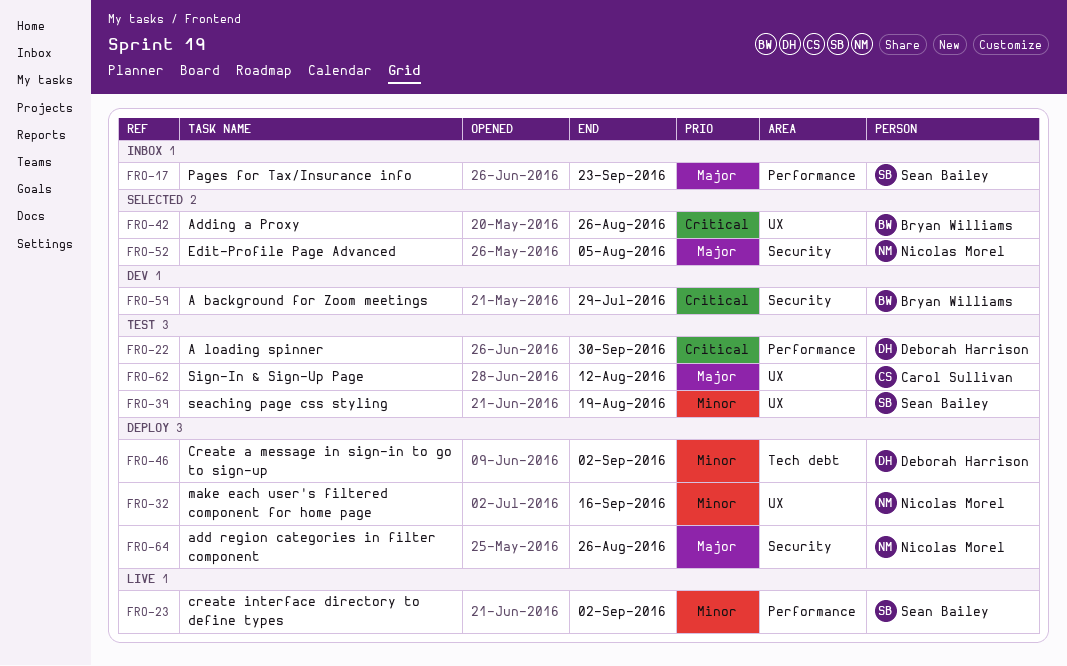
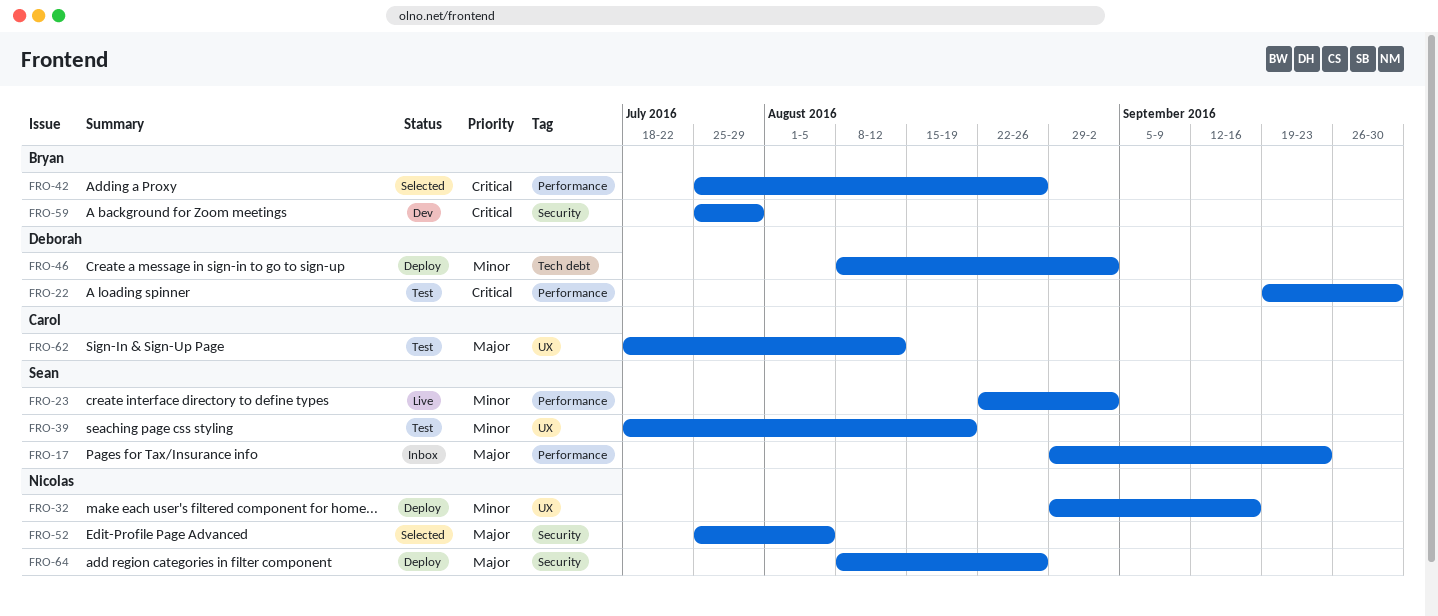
FRO-42, label: UX -> Performance

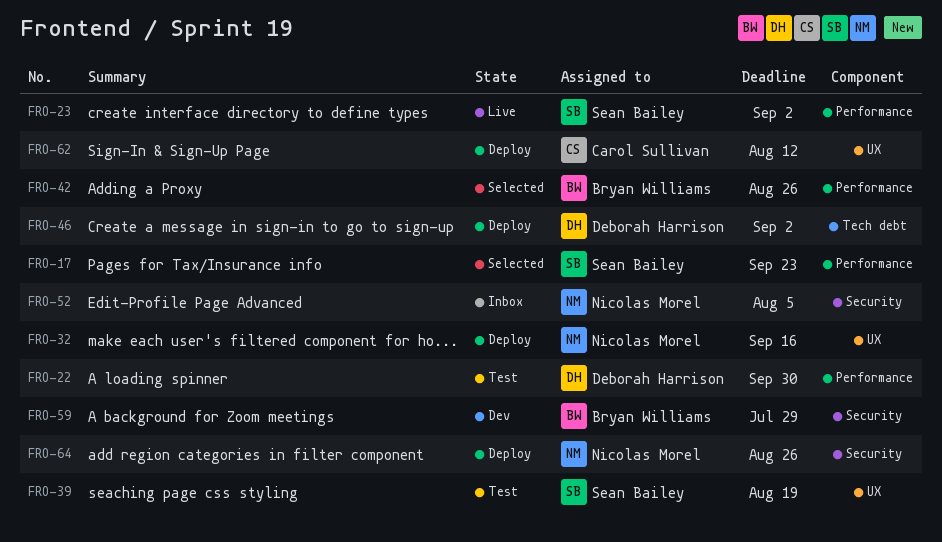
FRO-17, status: Inbox -> Selected
FRO-52, status: Selected -> Inbox
FRO-62, status: Test -> Deploy

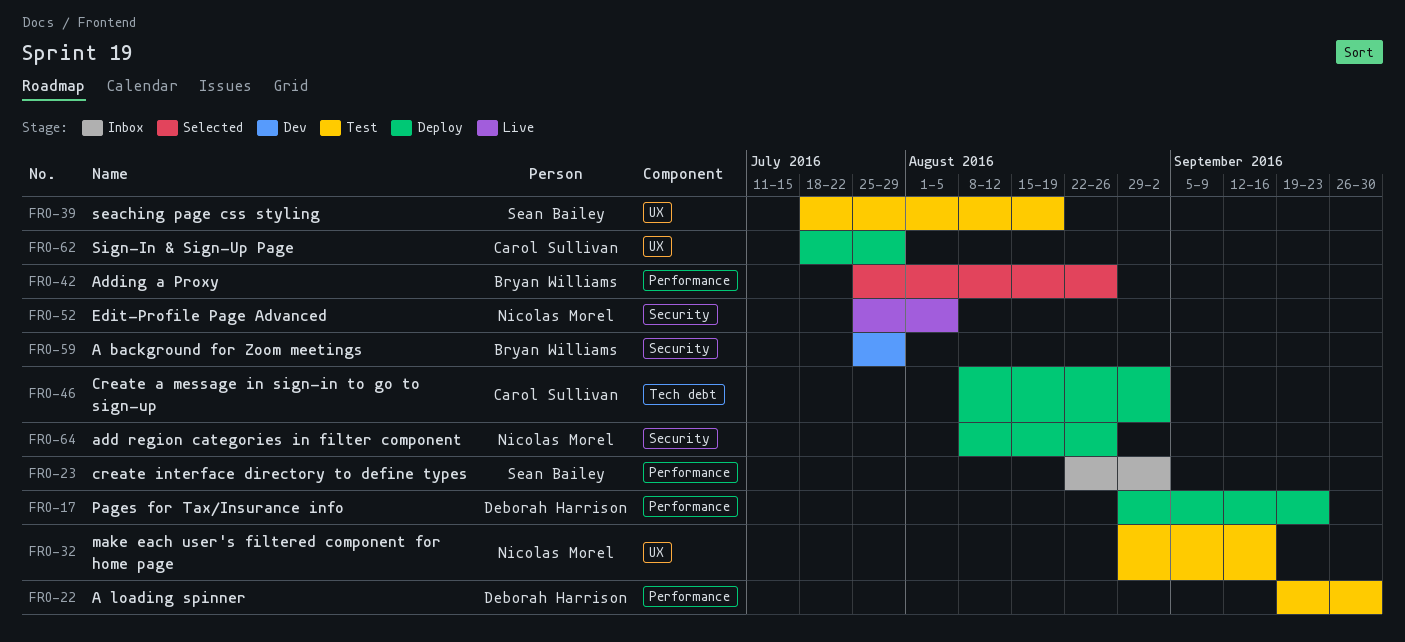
FRO-17, status: Selected -> Deploy
FRO-17, owner: Sean Bailey -> Deborah Harrison
FRO-23, status: Live -> Inbox
FRO-32, status: Deploy -> Test
FRO-46, owner: Deborah Harrison -> Carol Sullivan
FRO-52, status: Inbox -> Live
FRO-62, due: Aug 12 -> Jul 29

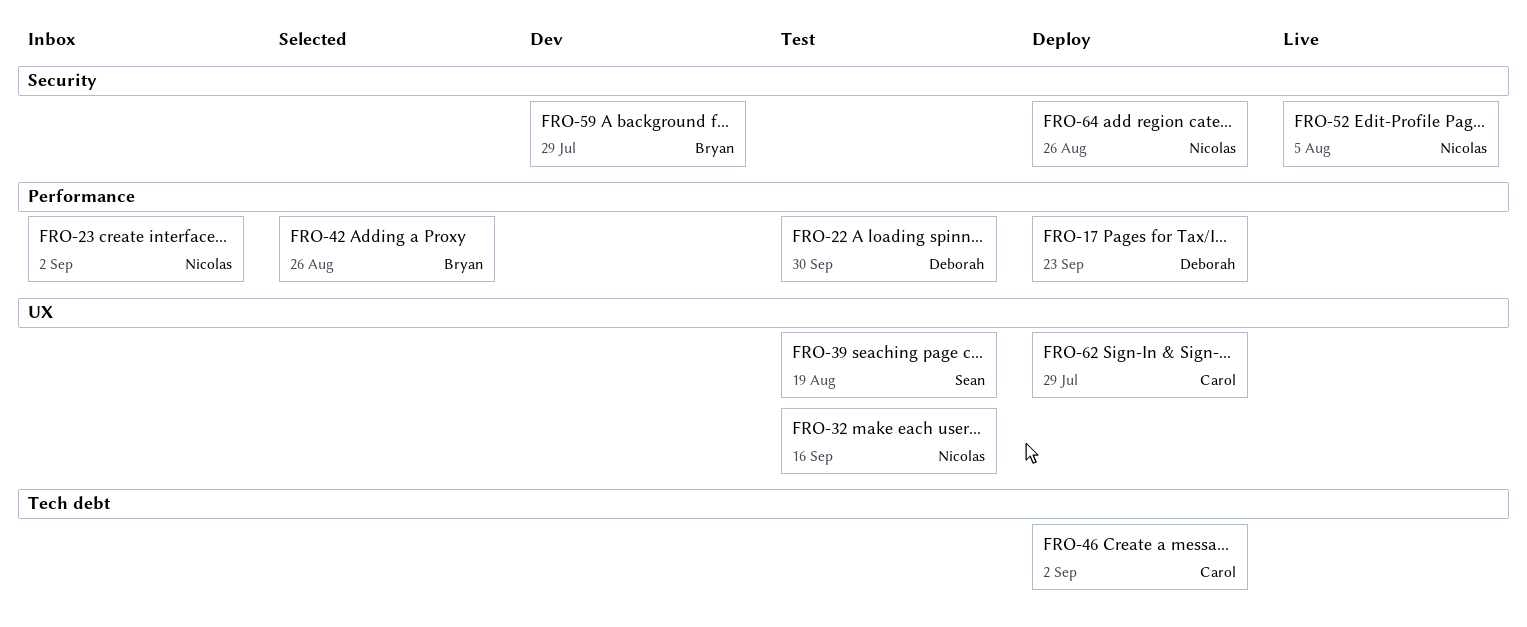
FRO-23, owner: Sean Bailey -> Nicolas Morel

